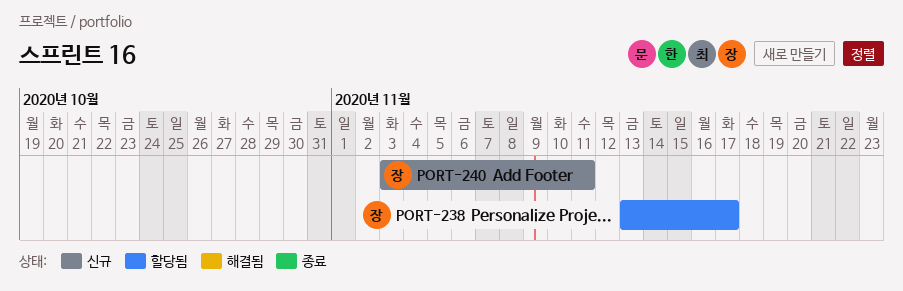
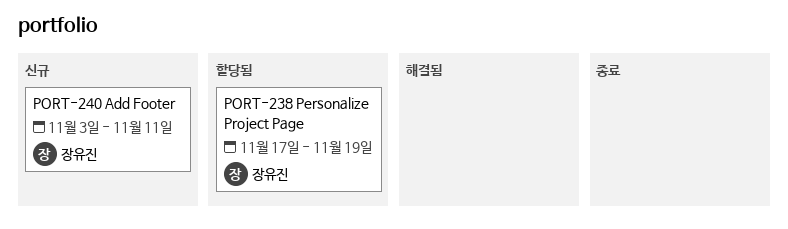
PORT-238, start: Nov 13 -> Nov 17
PORT-238, due: Nov 17 -> Nov 19

